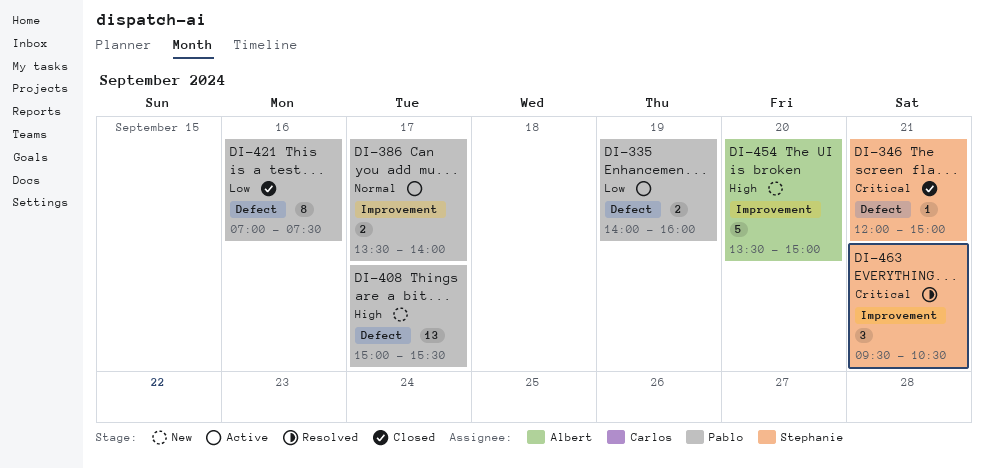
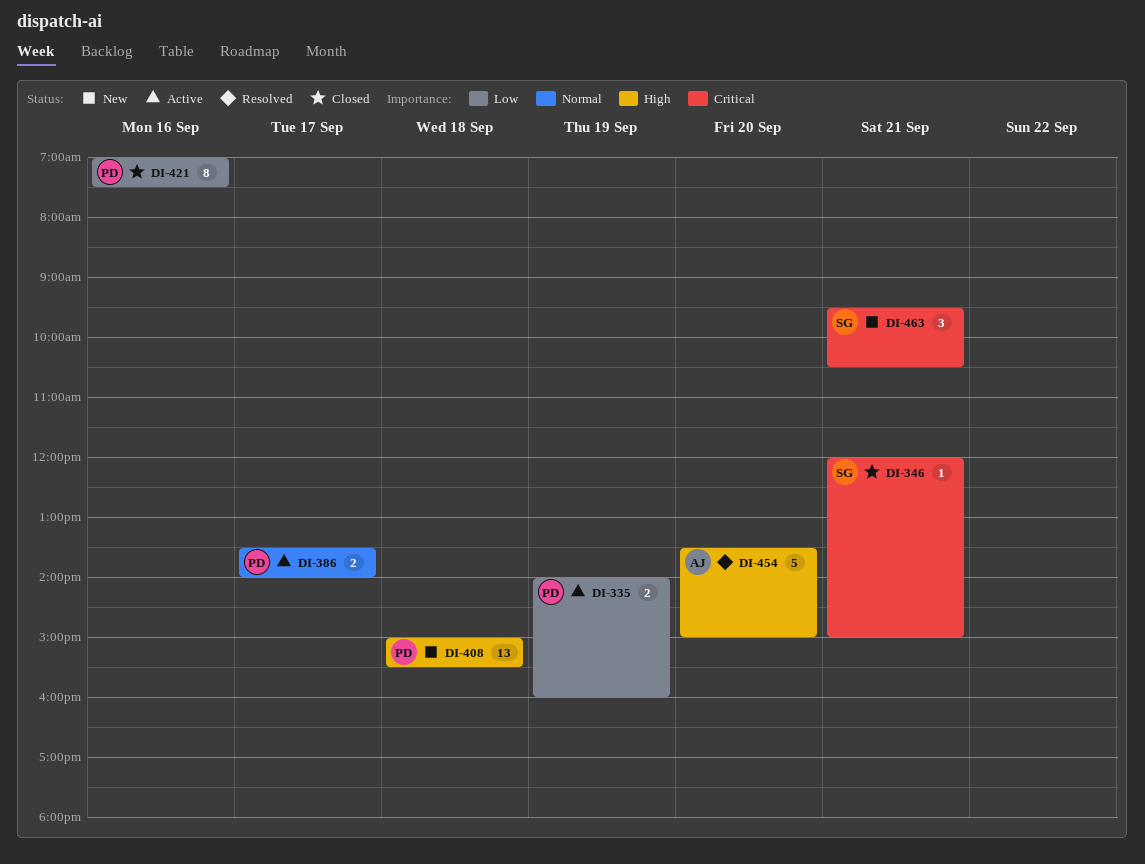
DI-408, day: Sep 17 -> Sep 18
DI-454, status: New -> Resolved
DI-463, status: Resolved -> New

